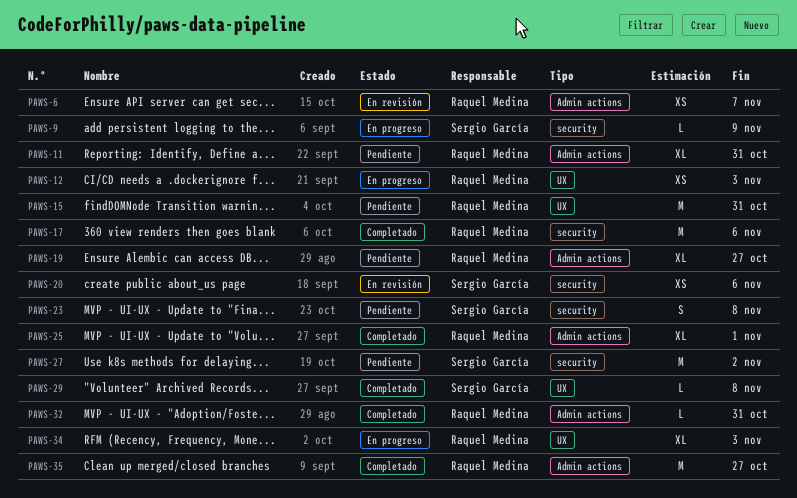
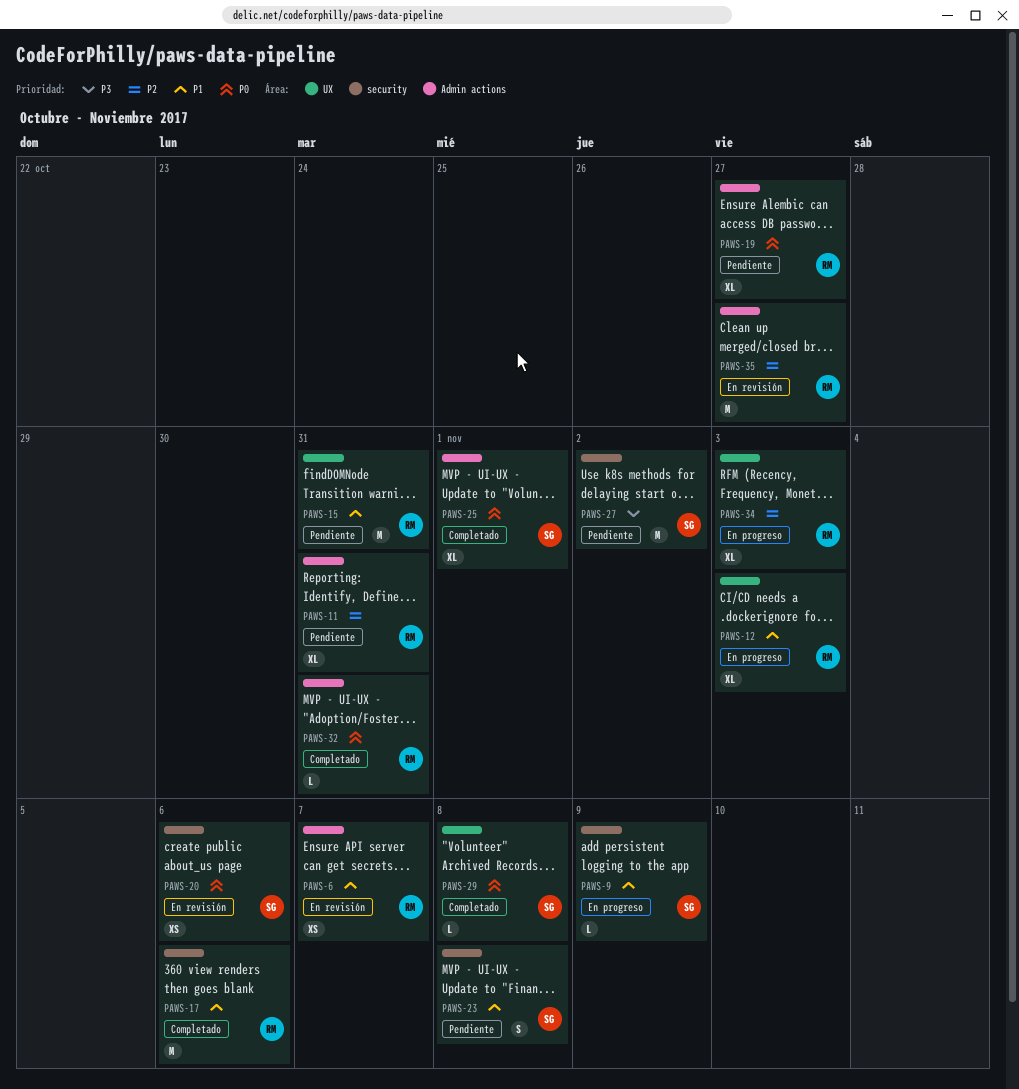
PAWS-12, estimate: XS -> XL
PAWS-25, owner: Raquel Medina -> Sergio García
PAWS-35, status: Completado -> En revisión

